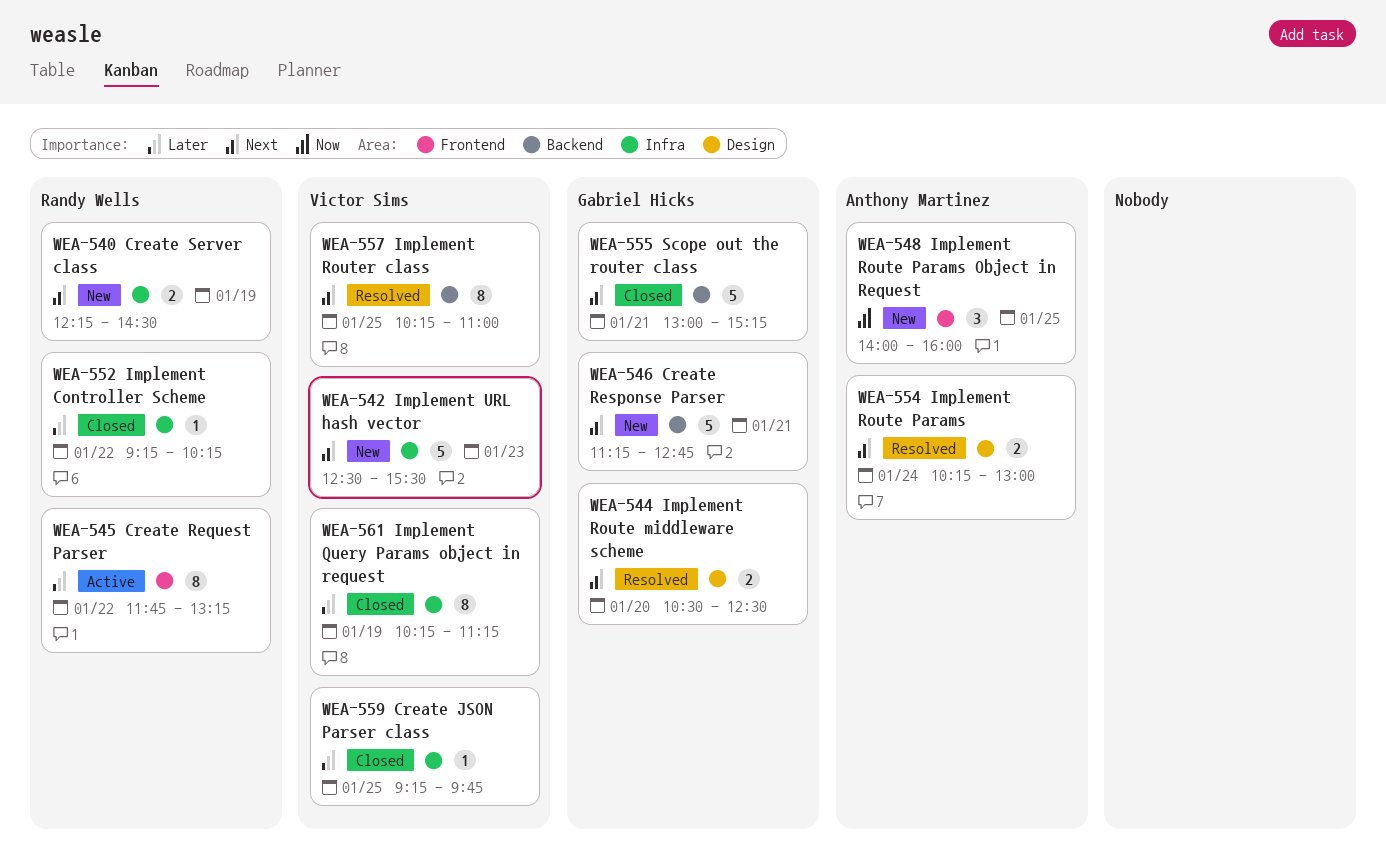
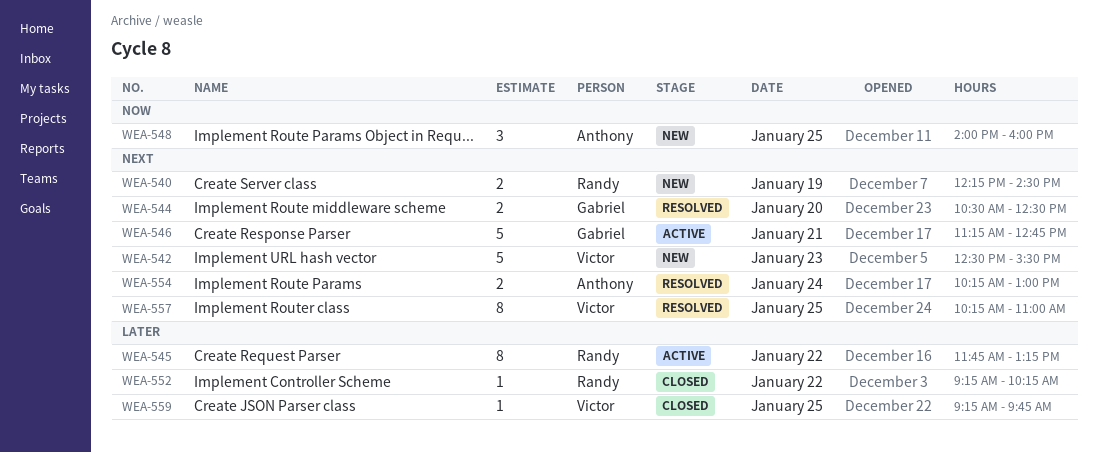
WEA-546, status: New -> Active
WEA-555: present -> none
WEA-561: present -> none

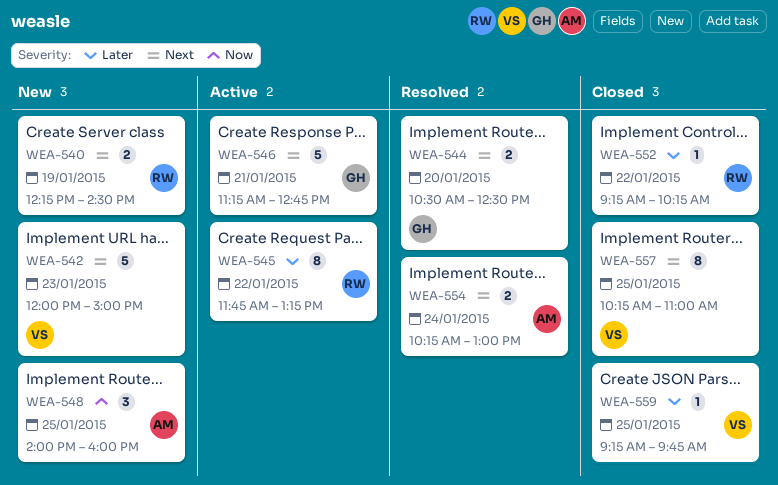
WEA-542, begins: 12:30 -> 12:00
WEA-542, ends: 15:30 -> 15:00
WEA-557, status: Resolved -> Closed

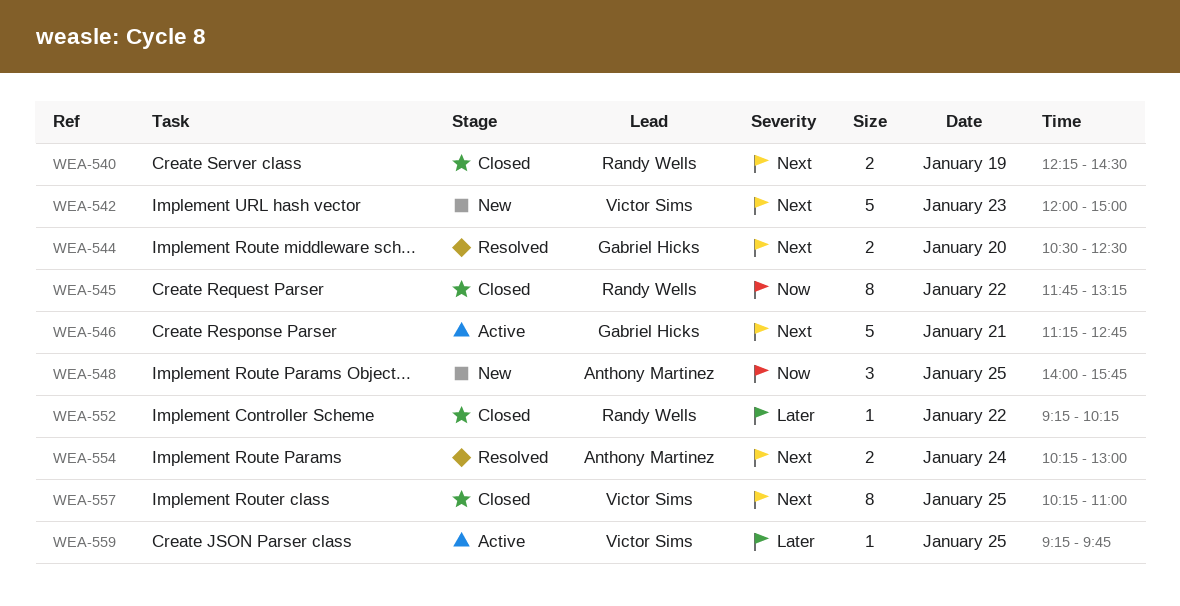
WEA-540, status: New -> Closed
WEA-545, status: Active -> Closed
WEA-545, priority: Later -> Now
WEA-548, ends: 16:00 -> 15:45
WEA-559, status: Closed -> Active

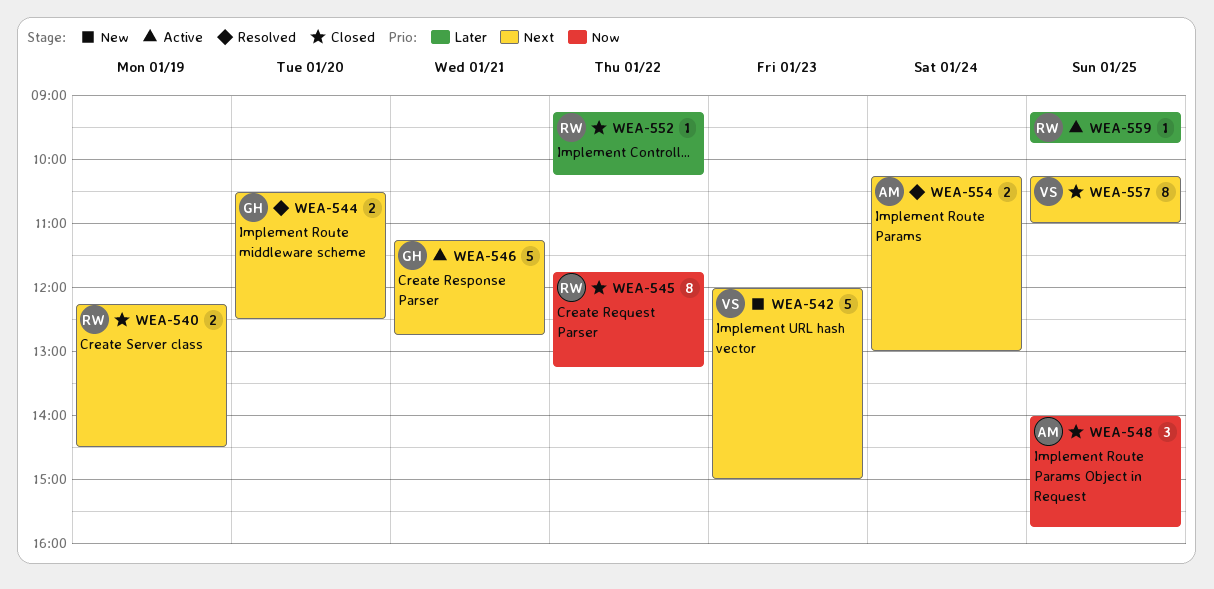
WEA-548, status: New -> Closed
WEA-559, owner: Victor Sims -> Randy Wells

